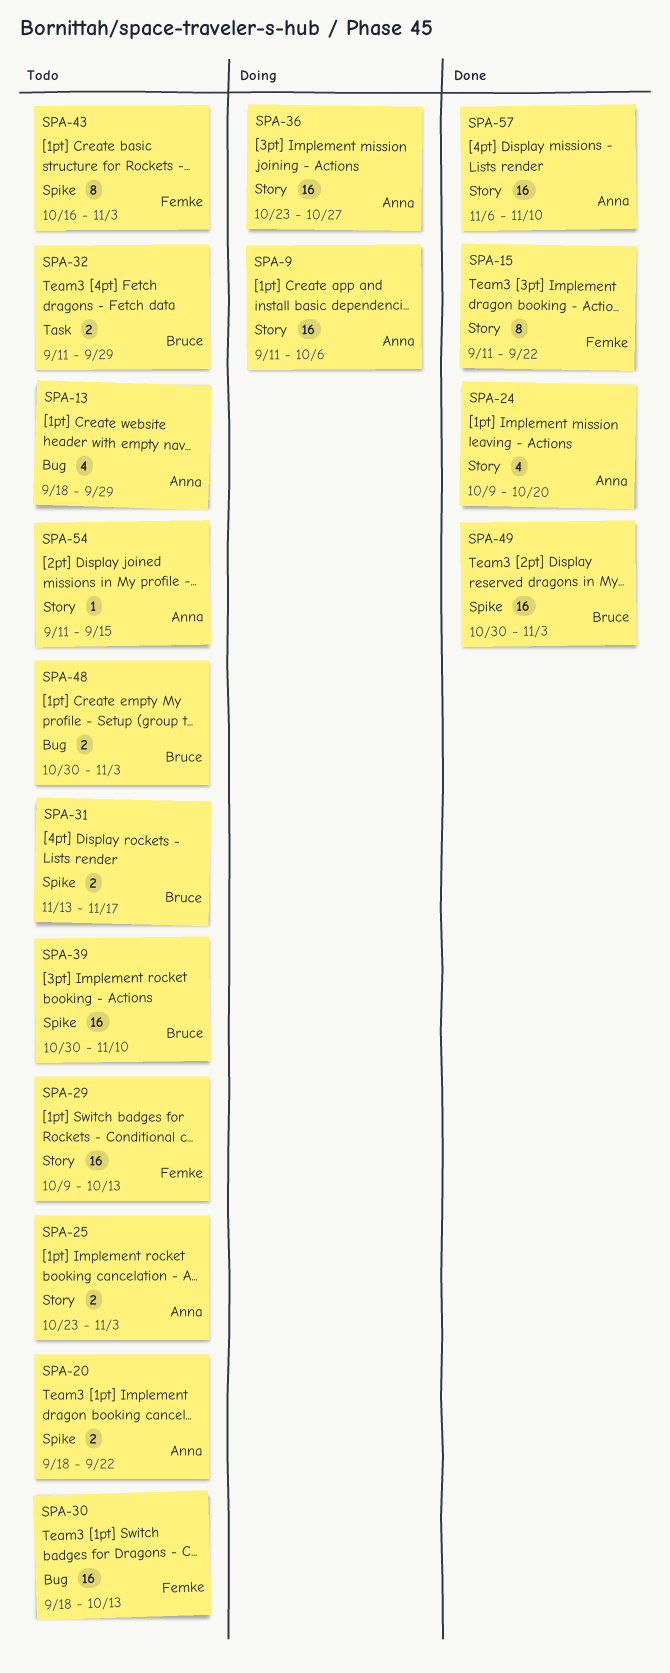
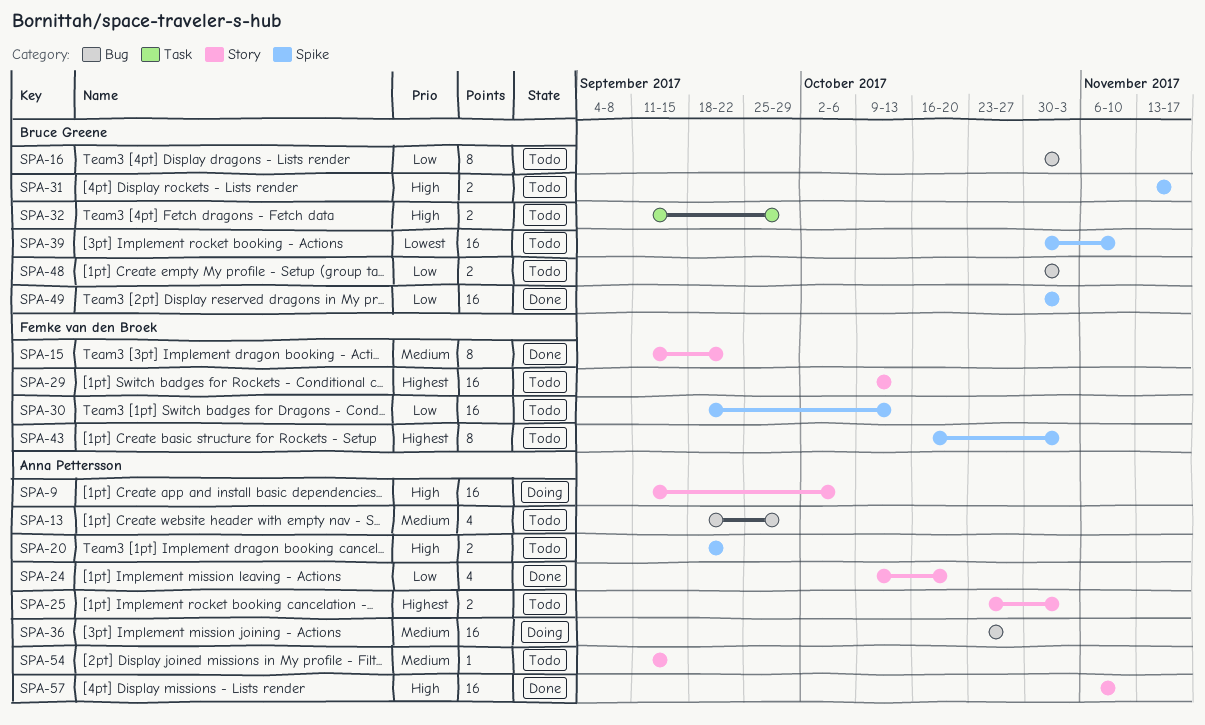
SPA-16: none -> present
SPA-30, label: Bug -> Spike
SPA-36, label: Story -> Bug

